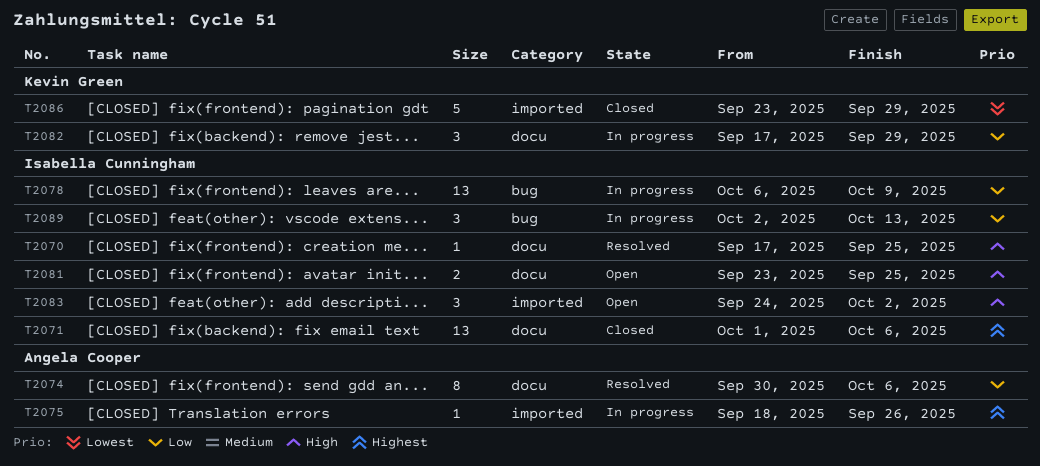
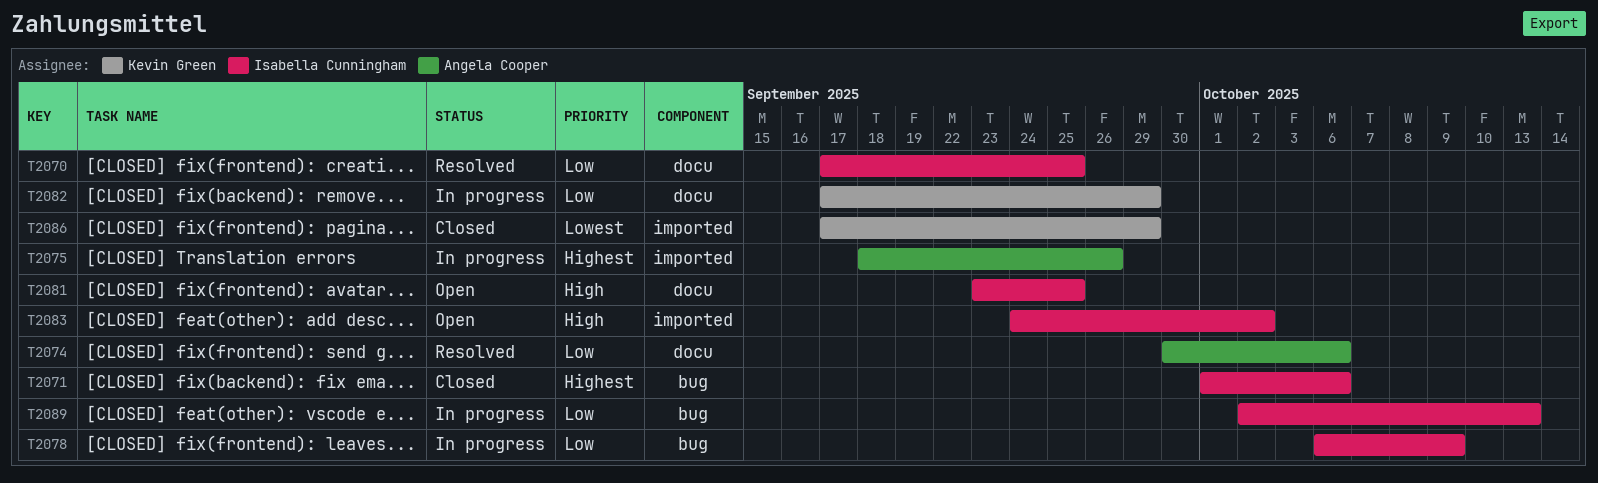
T2070, priority: High -> Low
T2071, label: docu -> bug
T2086, start: Sep 23 -> Sep 17

